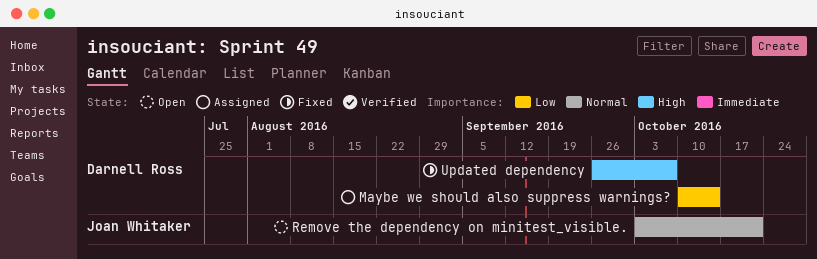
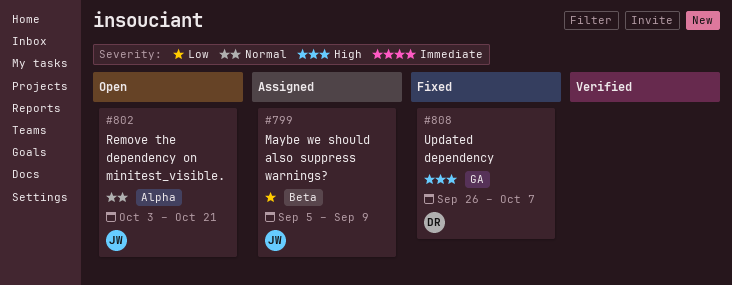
Maybe we should also suppress warnings?, owner: Darnell Ross -> Joan Whitaker
Maybe we should also suppress warnings?, start: Oct 10 -> Sep 5
Maybe we should also suppress warnings?, due: Oct 14 -> Sep 9

